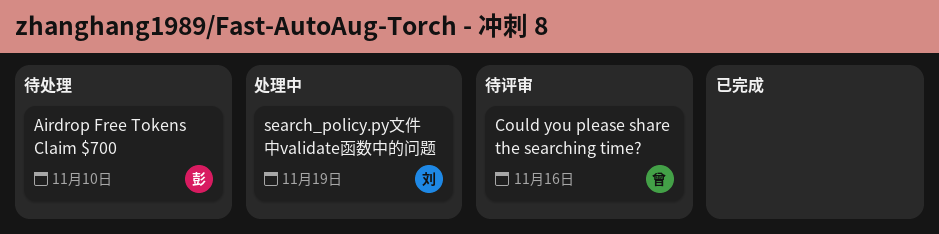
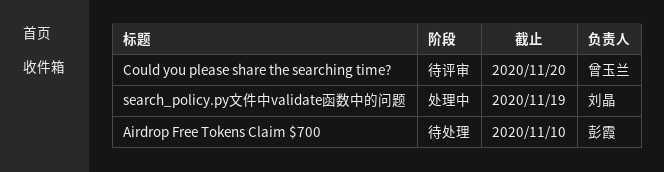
Could you please share the searching time?, due: Nov 16 -> Nov 20

